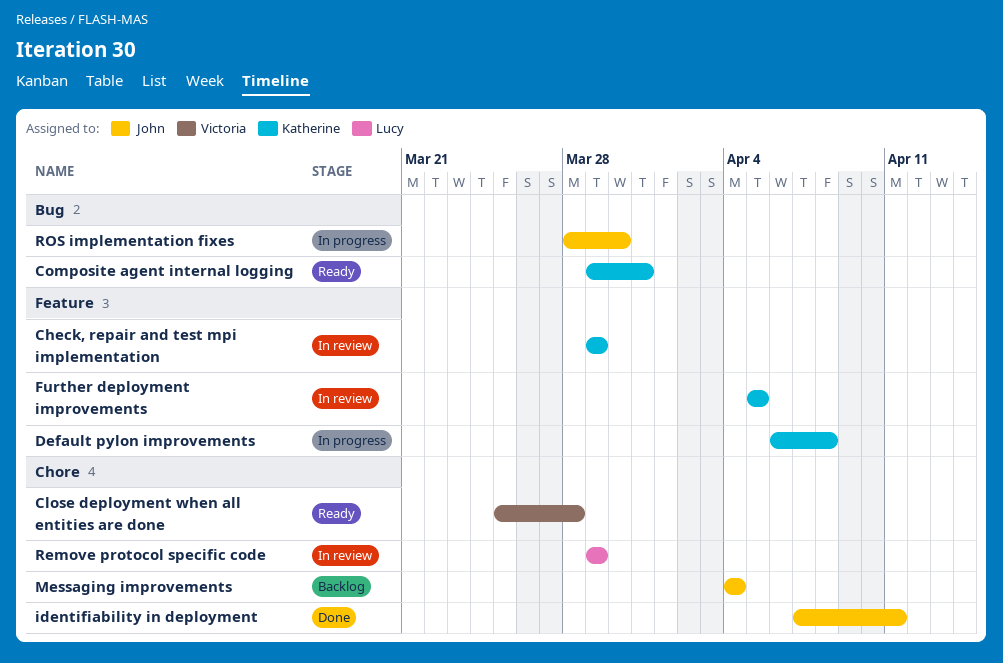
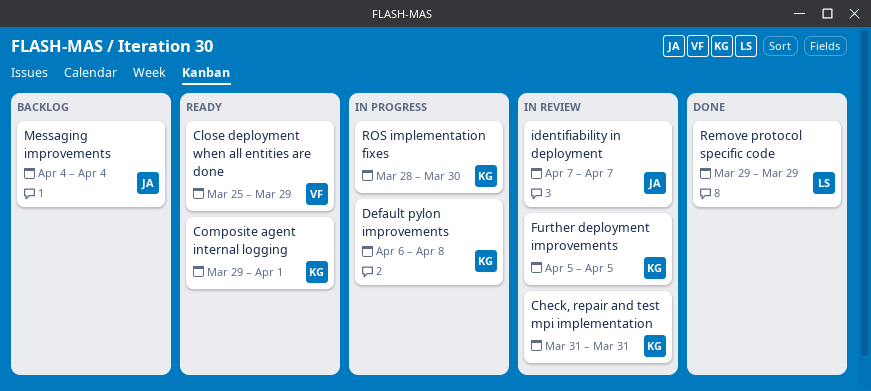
Check, repair and test mpi implementation, start: Mar 29 -> Mar 31
Check, repair and test mpi implementation, due: Mar 29 -> Mar 31
Close deployment when all entities are done, due: Mar 28 -> Mar 29
Composite agent internal logging, due: Mar 31 -> Apr 1
identifiability in deployment, status: Done -> In review
identifiability in deployment, due: Apr 11 -> Apr 7
Remove protocol specific code, status: In review -> Done
ROS implementation fixes, owner: John -> Katherine

